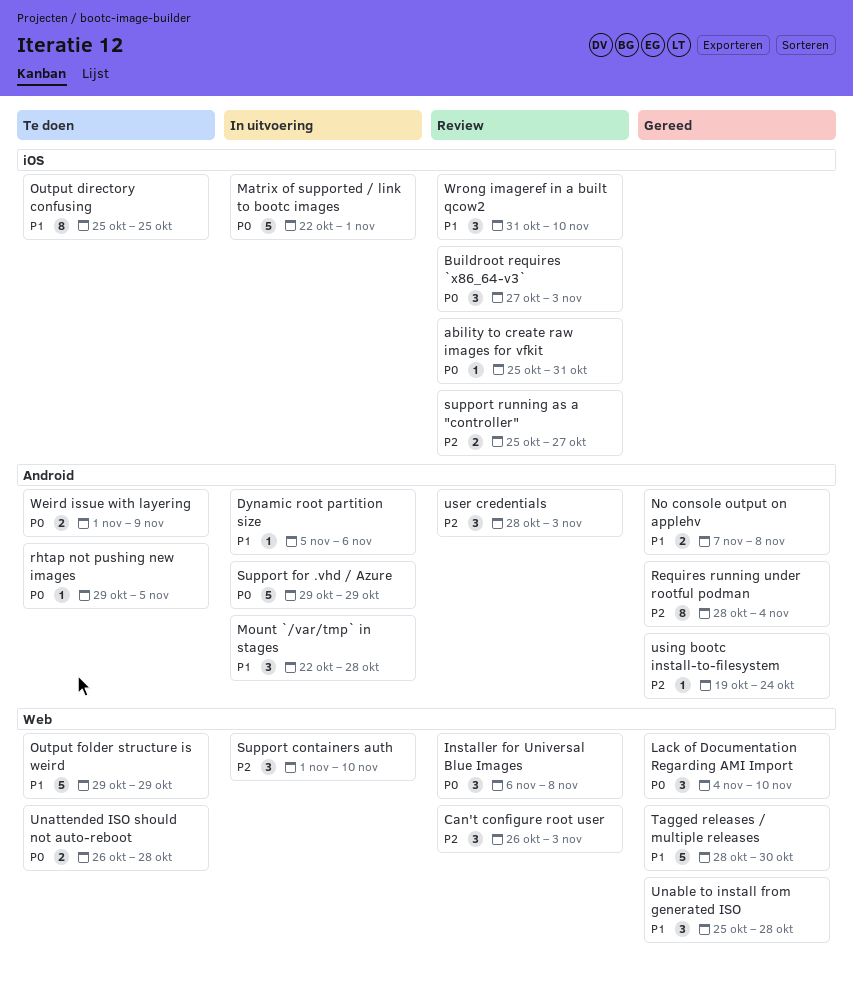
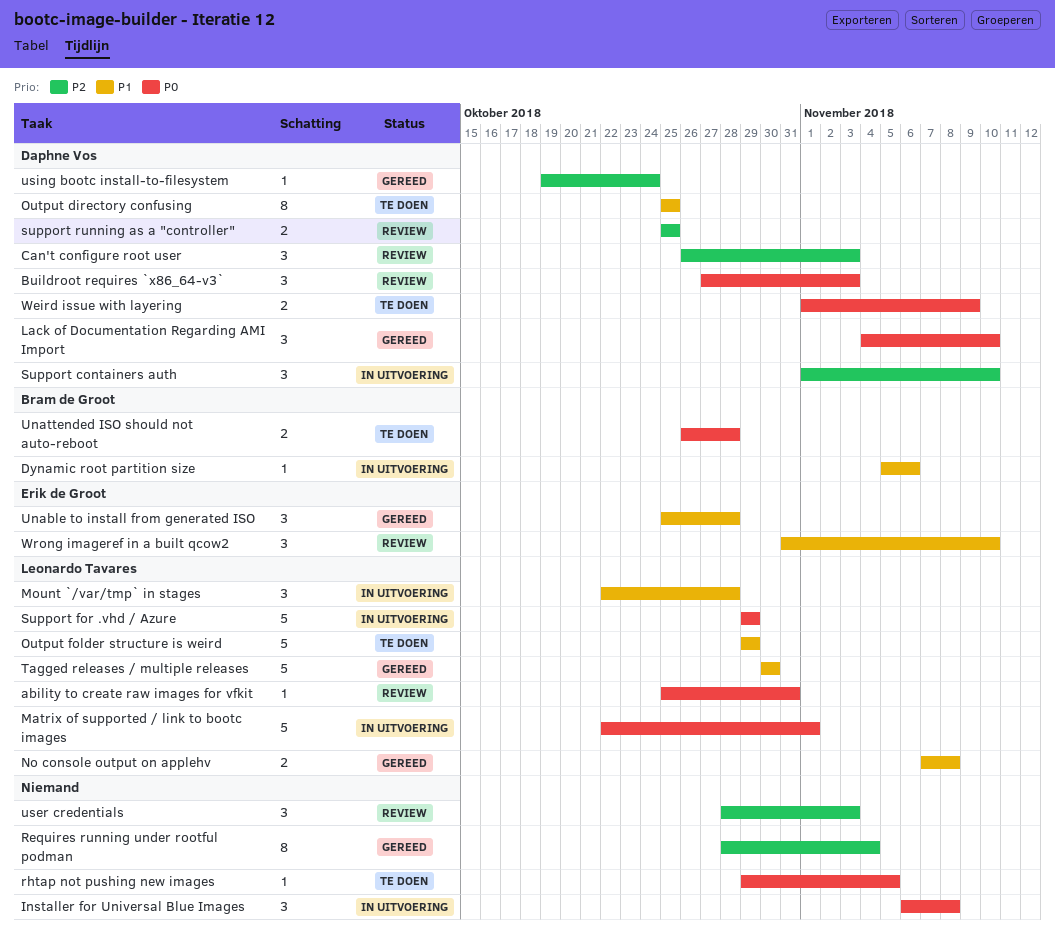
Installer for Universal Blue Images, status: Review -> In uitvoering
support running as a "controller", due: Oct 27 -> Oct 25
Tagged releases / multiple releases, start: Oct 28 -> Oct 30

